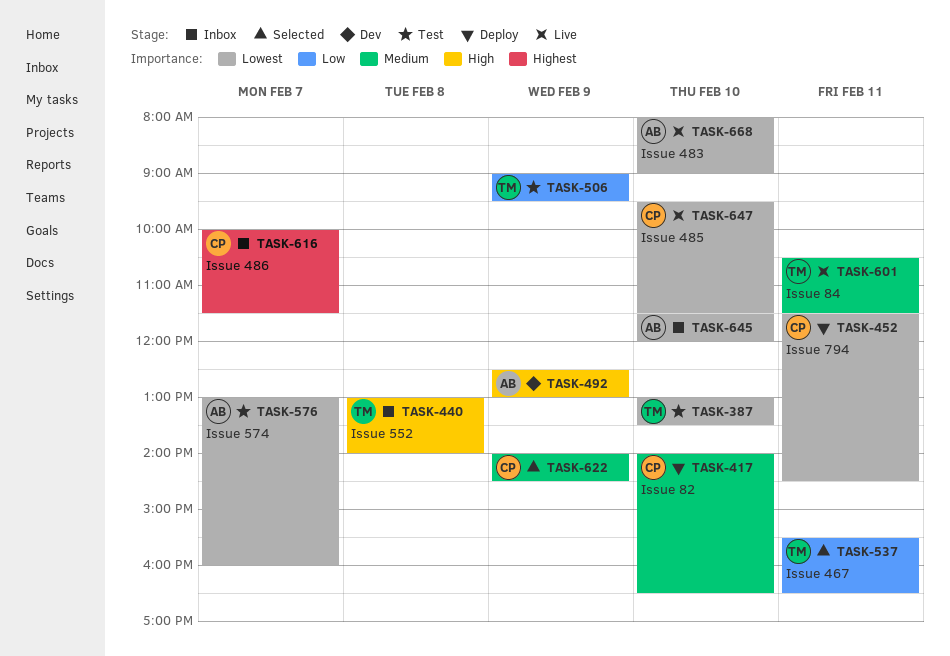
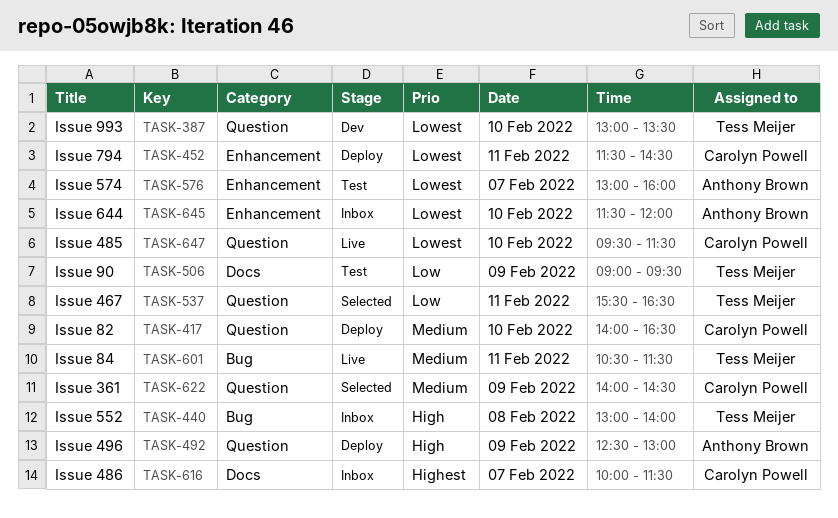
TASK-387, status: Test -> Dev
TASK-492, status: Dev -> Deploy
TASK-668: present -> none

